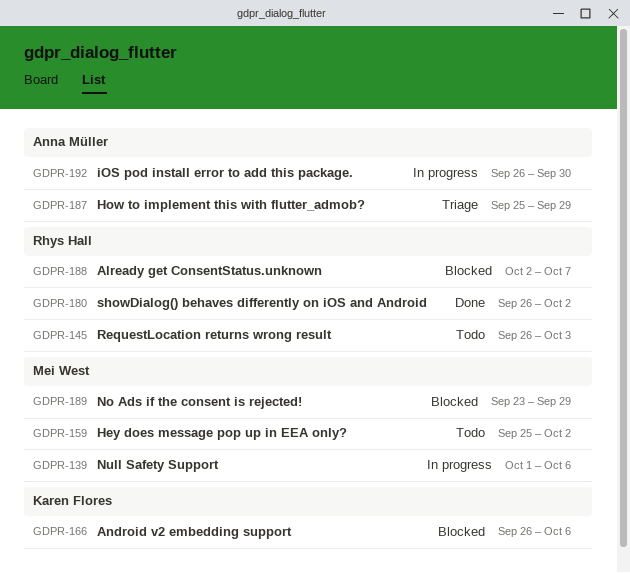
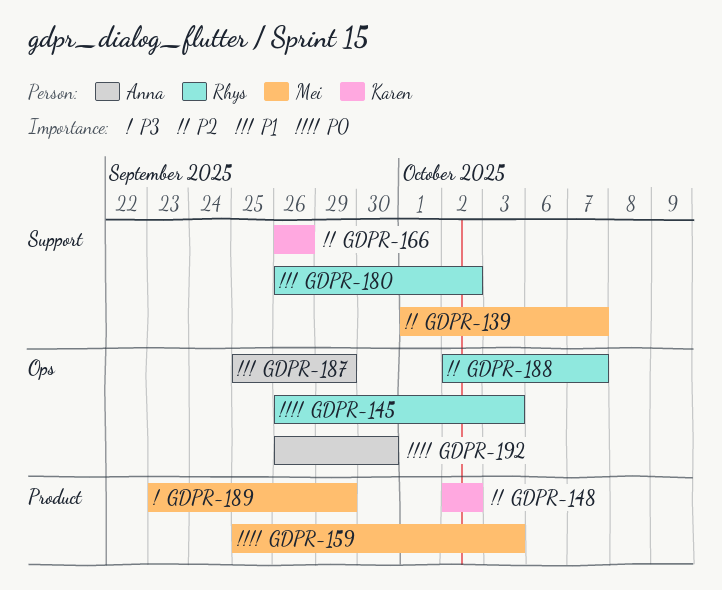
GDPR-139, due: Oct 6 -> Oct 7
GDPR-148: none -> present
GDPR-159, due: Oct 2 -> Oct 3
GDPR-166, due: Oct 6 -> Sep 26

